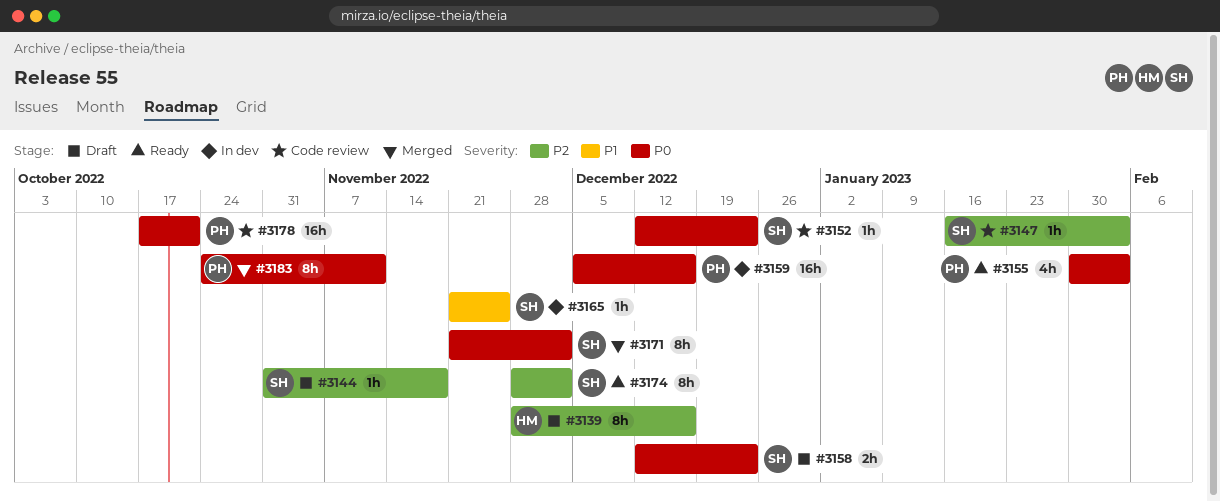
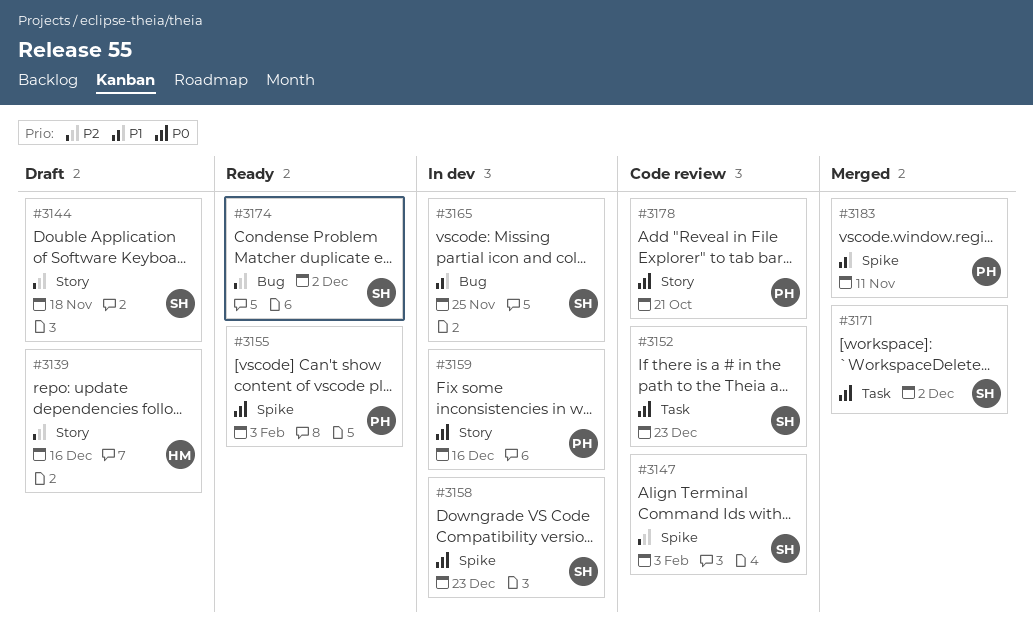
#3158, status: Draft -> In dev
#3183, priority: P0 -> P1

